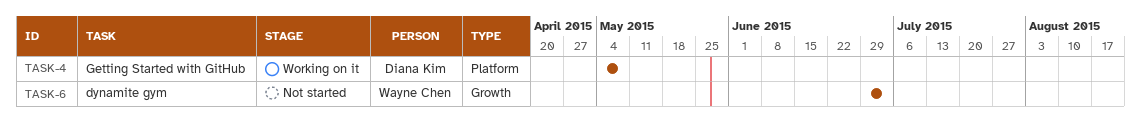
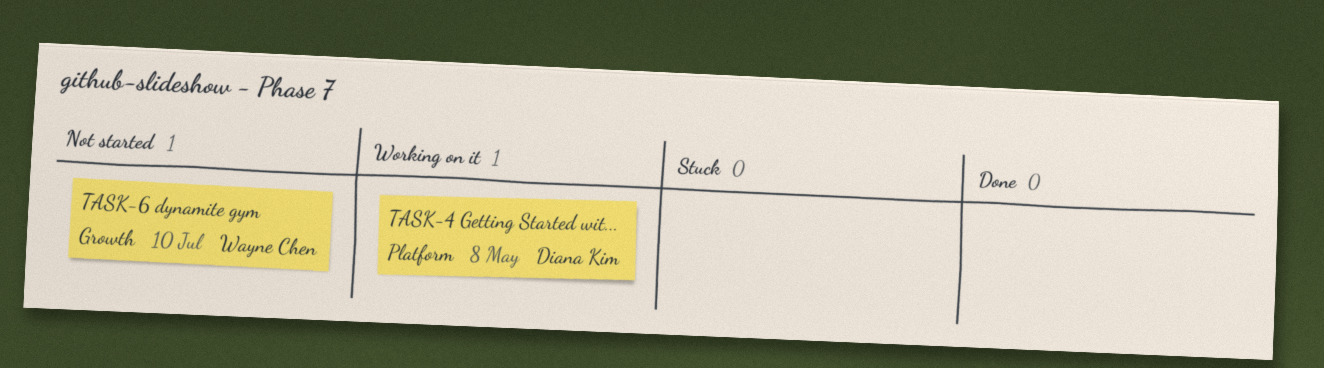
TASK-6, due: Jul 3 -> Jul 10

